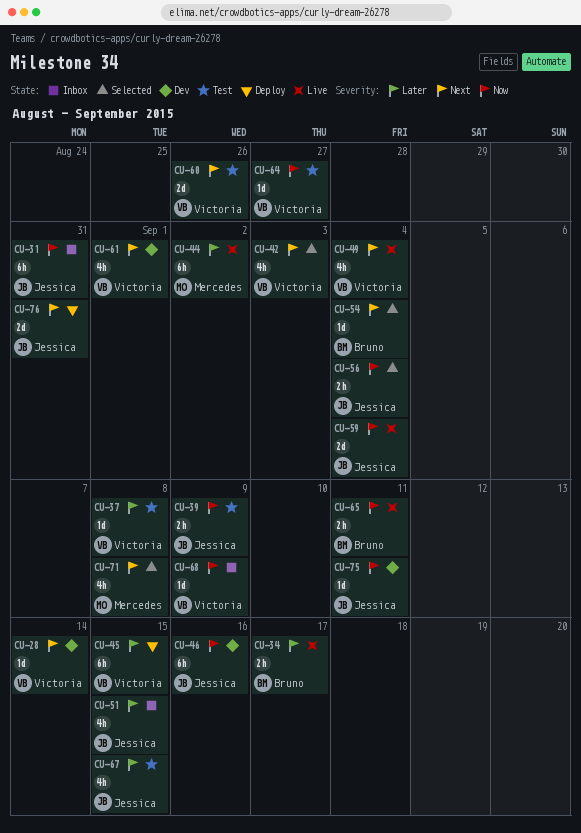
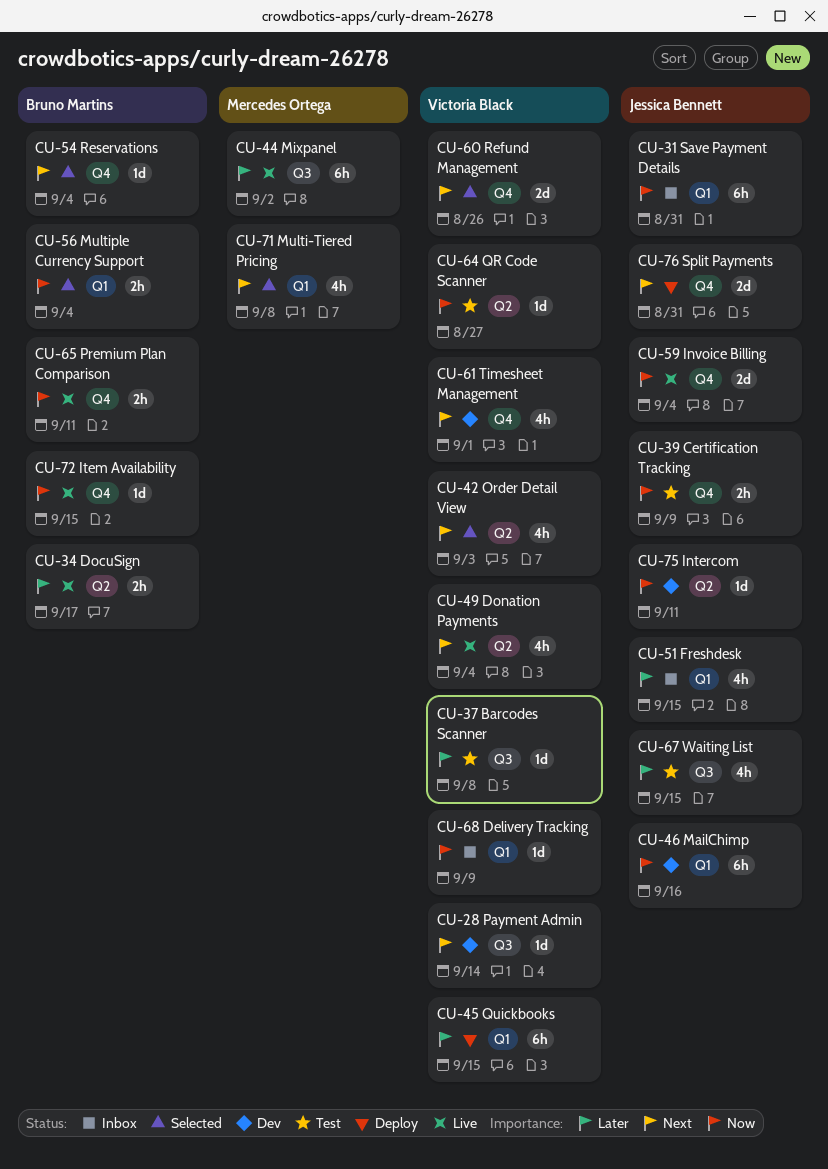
CU-56, owner: Jessica Bennett -> Bruno Martins
CU-60, status: Test -> Selected
CU-72: none -> present

